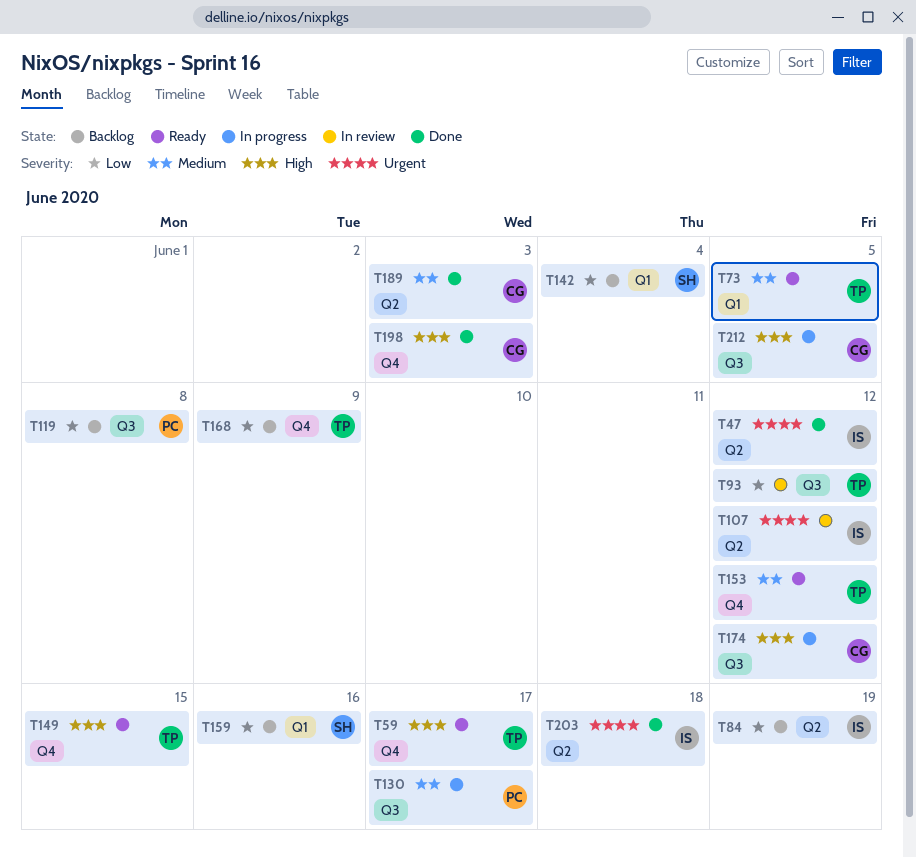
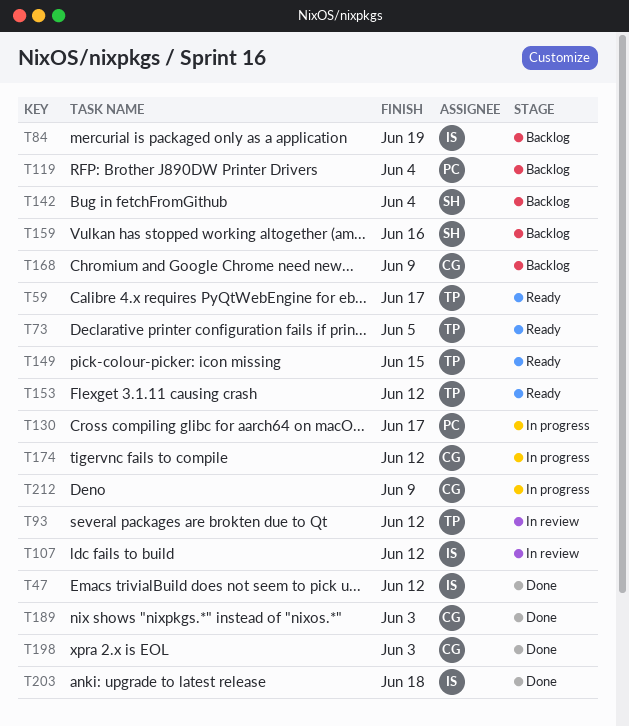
T119, due: Jun 8 -> Jun 4
T168, owner: TP -> CG
T212, due: Jun 5 -> Jun 9

